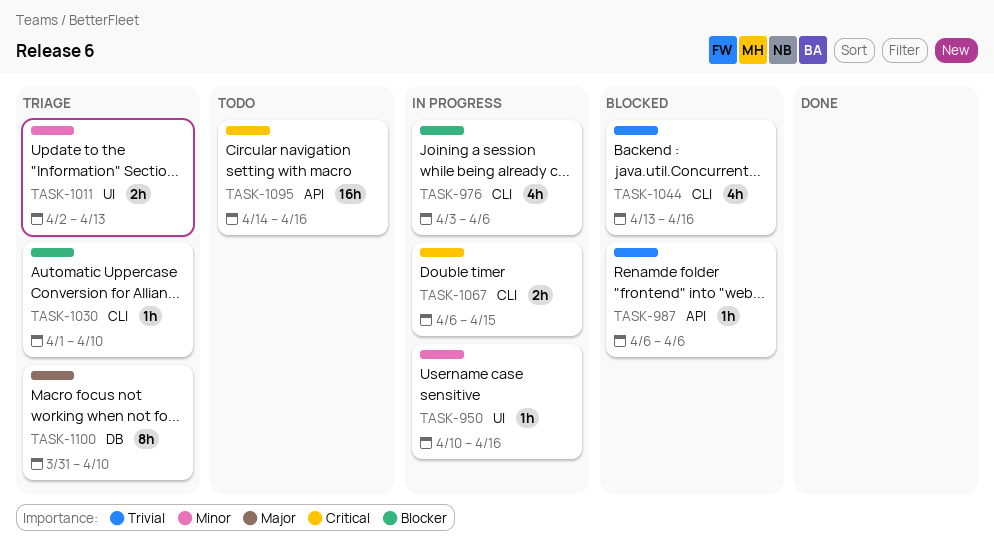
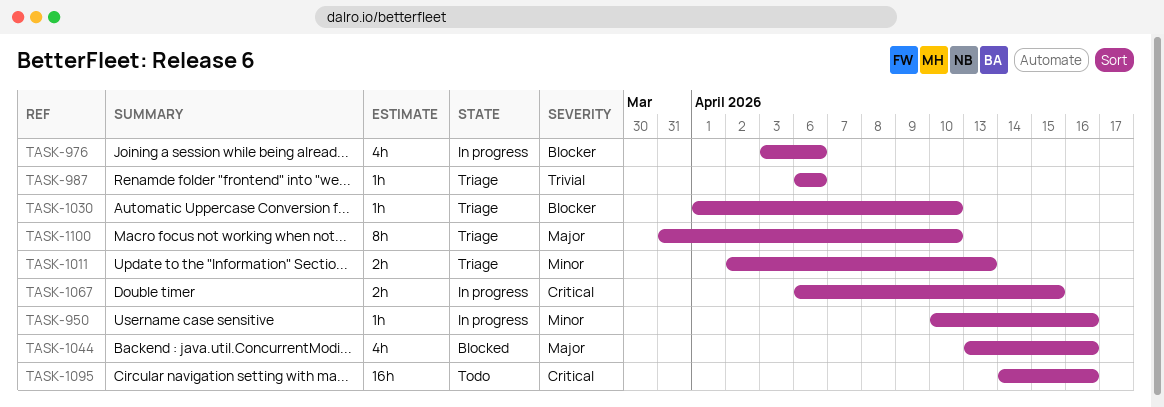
TASK-987, status: Blocked -> Triage
TASK-1044, priority: Trivial -> Major

